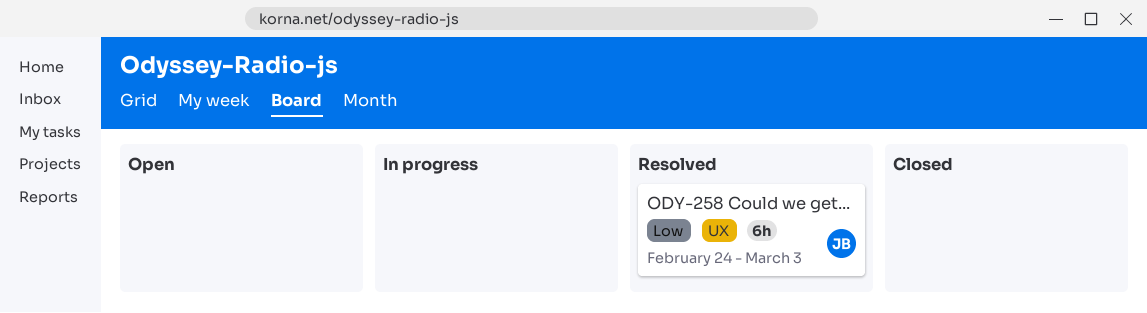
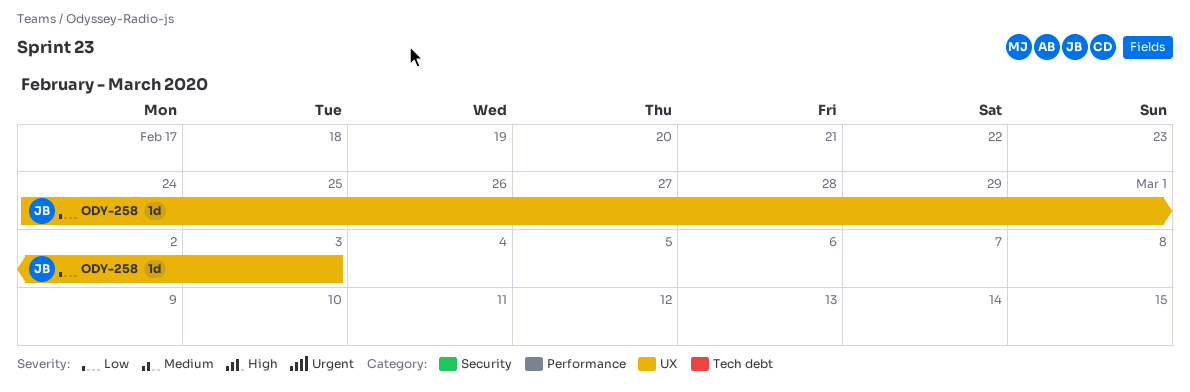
ODY-258, estimate: 6h -> 1d

